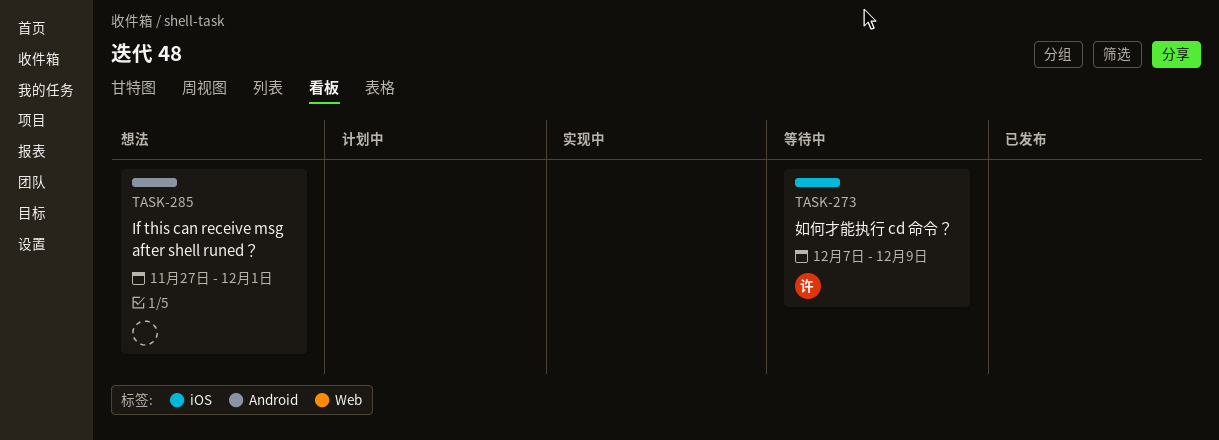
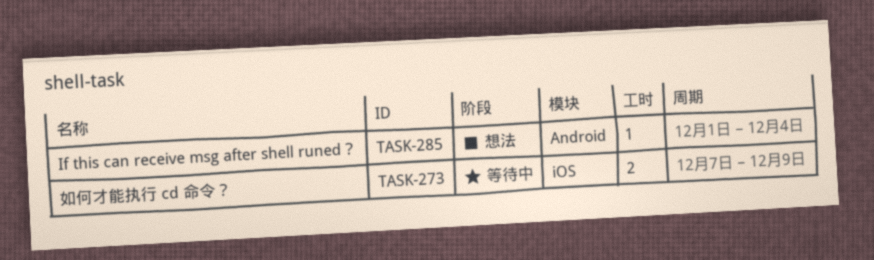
TASK-285, start: Nov 27 -> Dec 1
TASK-285, due: Dec 1 -> Dec 4

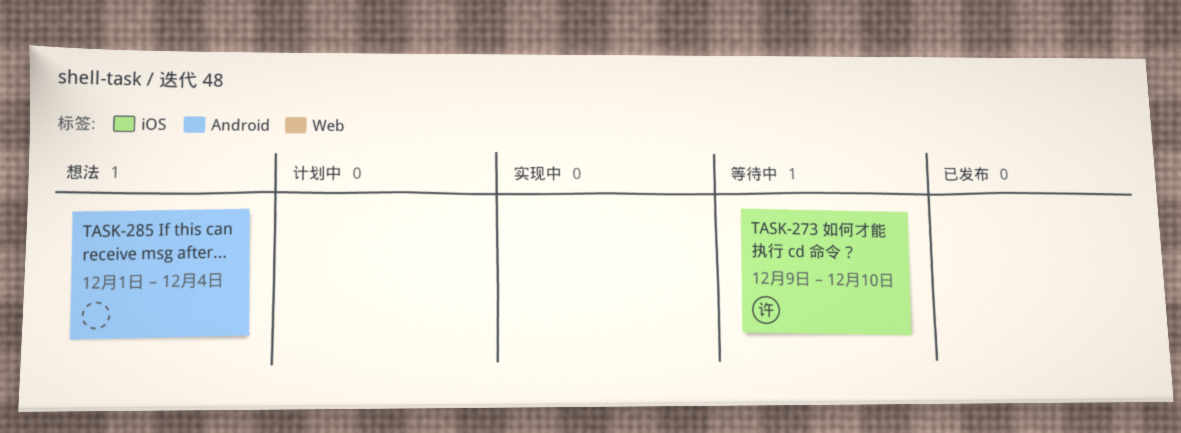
TASK-273, start: Dec 7 -> Dec 9
TASK-273, due: Dec 9 -> Dec 10

